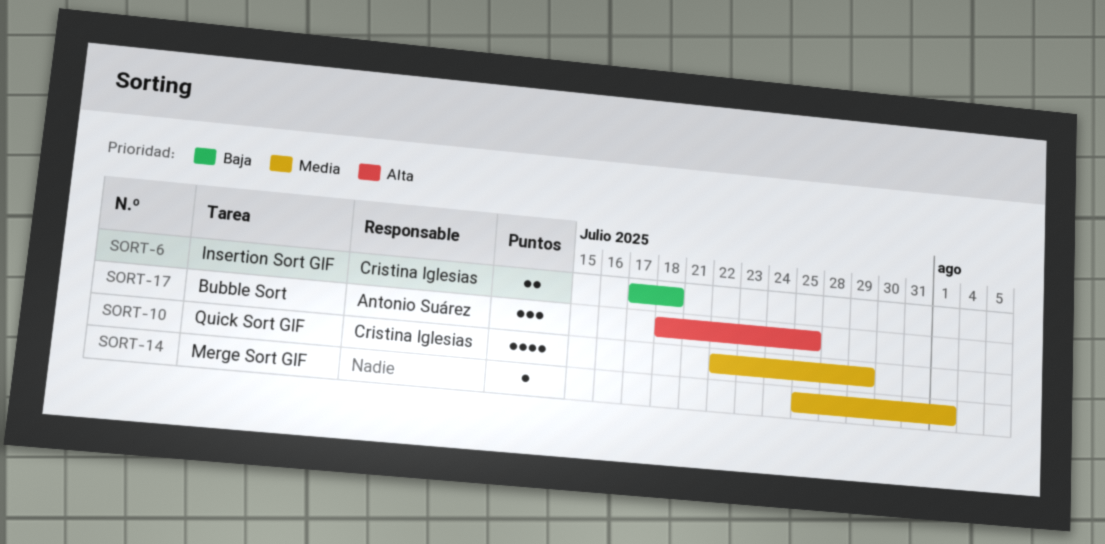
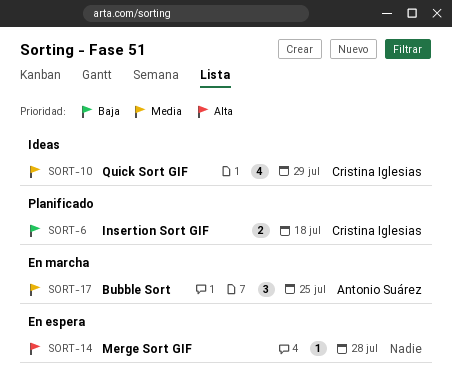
SORT-14, priority: Media -> Alta
SORT-14, due: Aug 1 -> Jul 28
SORT-17, priority: Alta -> Media

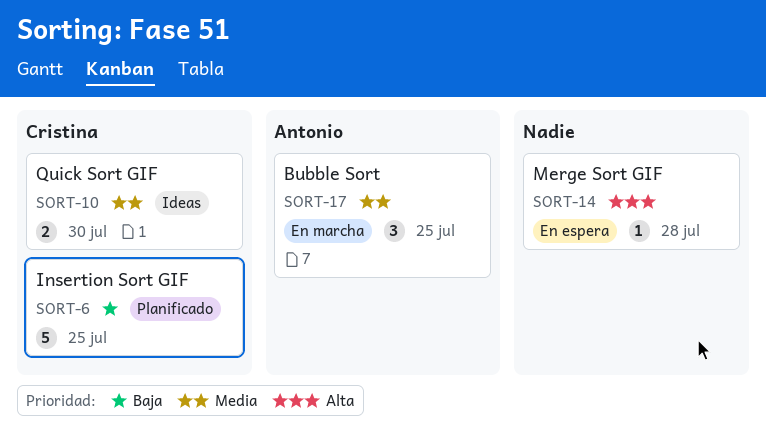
SORT-6, estimate: 2 -> 5
SORT-6, due: Jul 18 -> Jul 25
SORT-10, estimate: 4 -> 2
SORT-10, due: Jul 29 -> Jul 30

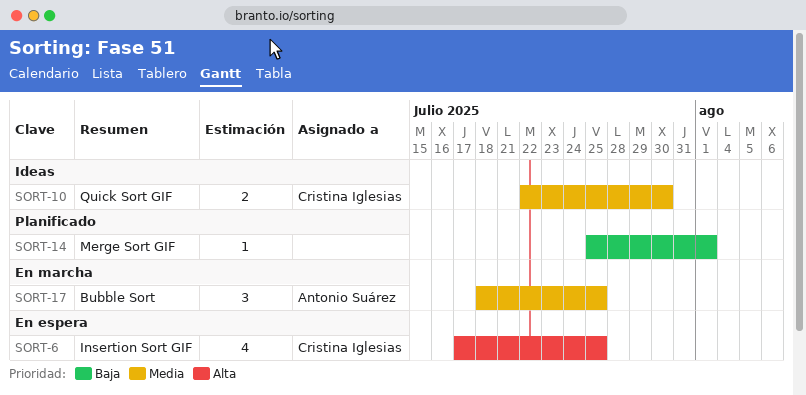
SORT-6, status: Planificado -> En espera
SORT-6, priority: Baja -> Alta
SORT-6, estimate: 5 -> 4
SORT-14, status: En espera -> Planificado
SORT-14, priority: Alta -> Baja
SORT-14, due: Jul 28 -> Aug 1

